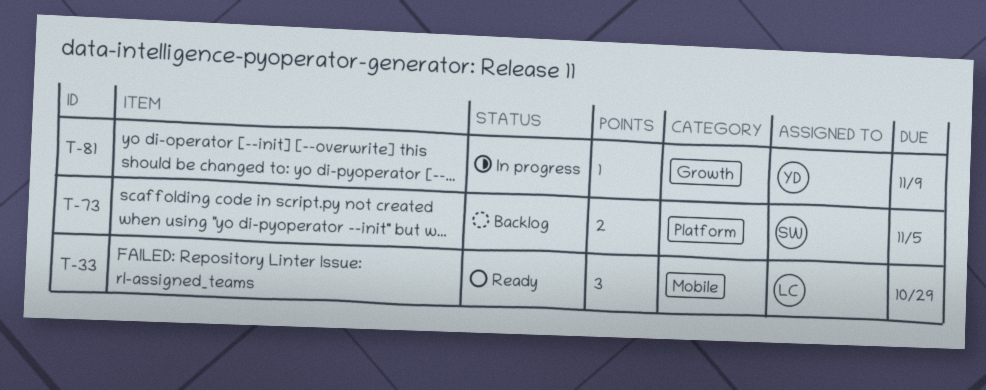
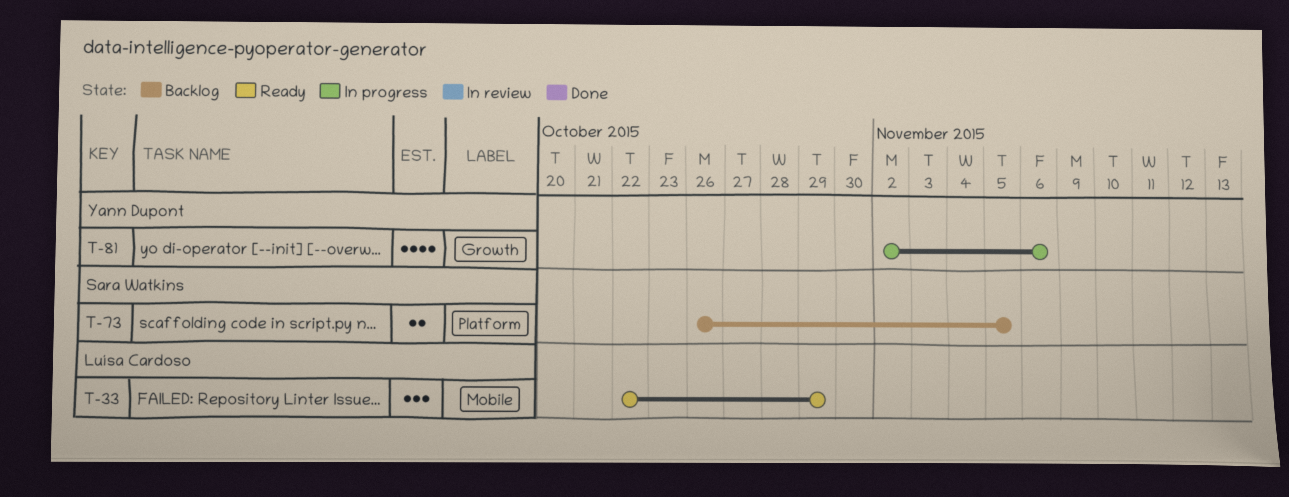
T-81, estimate: 1 -> 4
T-81, due: Nov 9 -> Nov 6

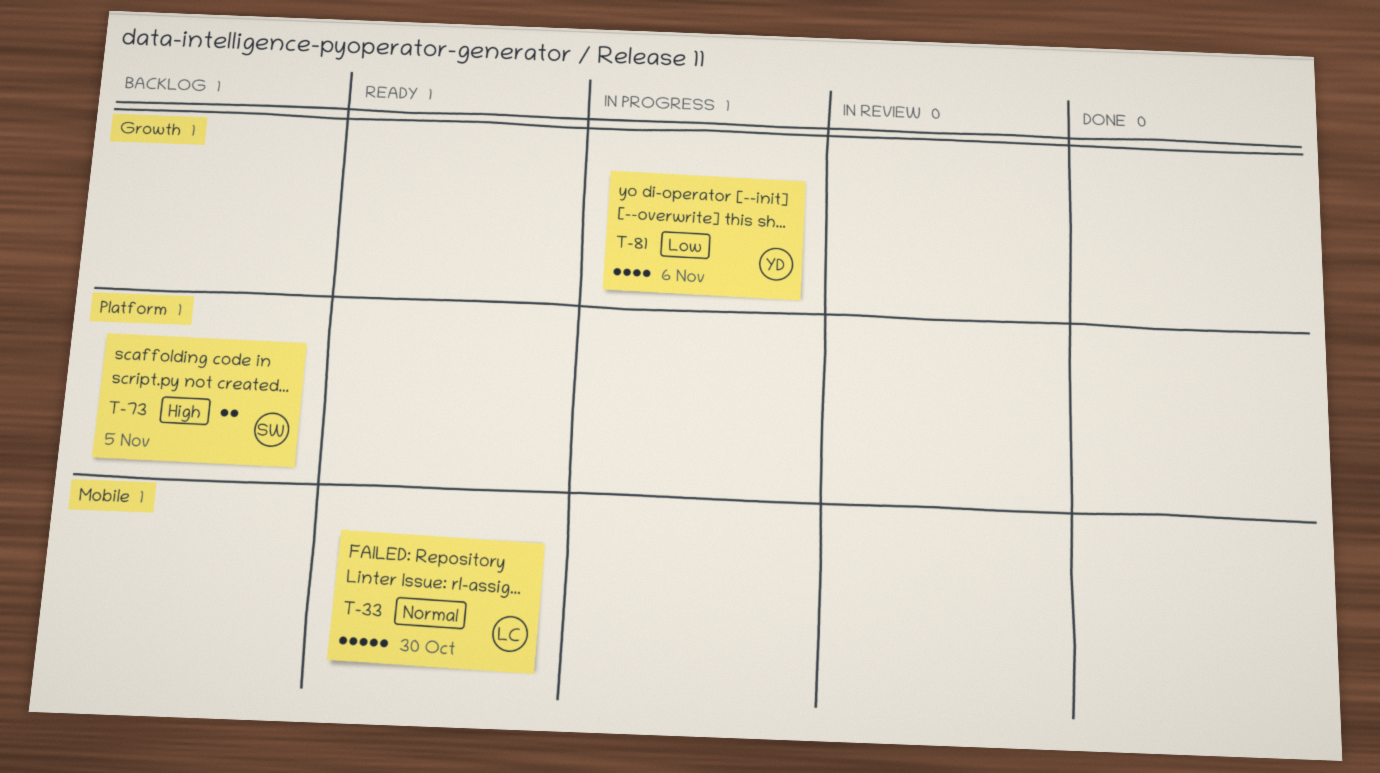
T-33, estimate: 3 -> 5
T-33, due: Oct 29 -> Oct 30

